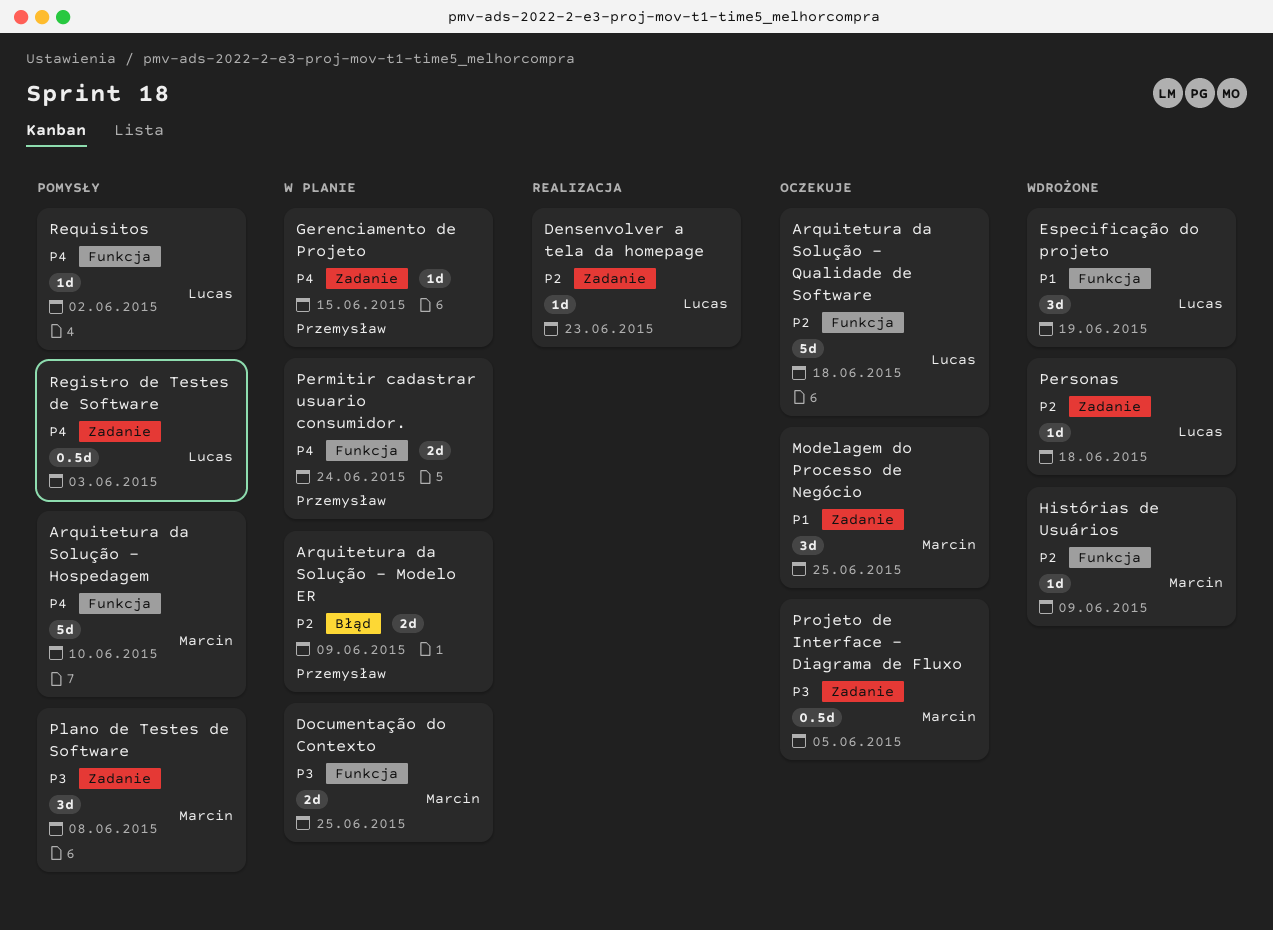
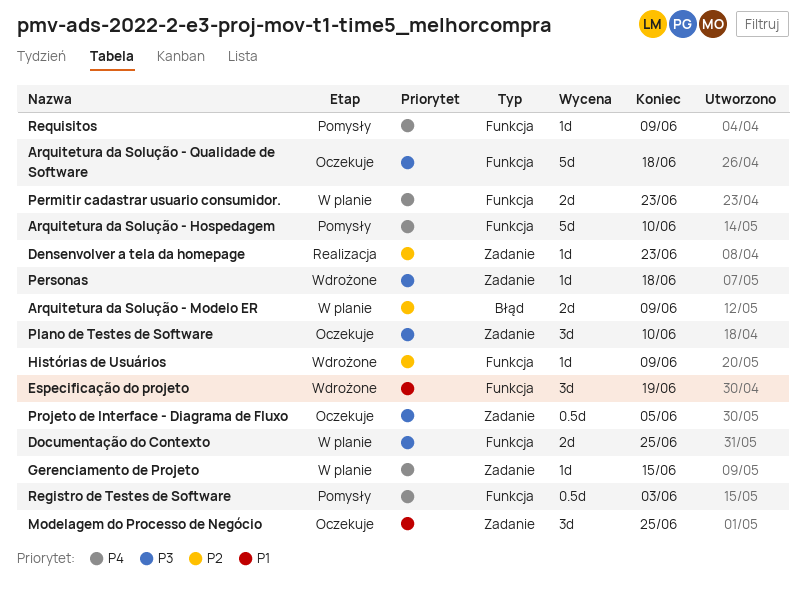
Arquitetura da Solução - Qualidade de Software, priority: P2 -> P3
Permitir cadastrar usuario consumidor., due: Jun 24 -> Jun 23
Personas, priority: P2 -> P3
Plano de Testes de Software, status: Pomysły -> Oczekuje
Plano de Testes de Software, due: Jun 8 -> Jun 10
Registro de Testes de Software, label: Zadanie -> Funkcja
Requisitos, due: Jun 2 -> Jun 9

